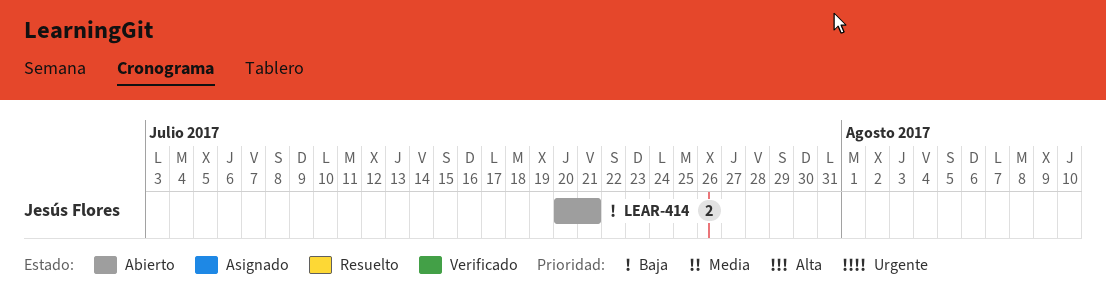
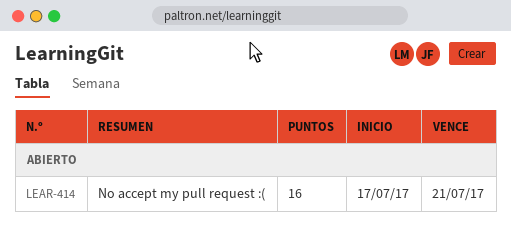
LEAR-414, estimate: 2 -> 16
LEAR-414, start: Jul 20 -> Jul 17

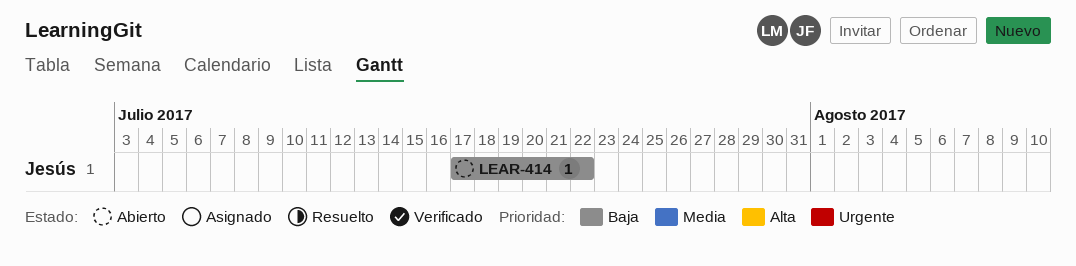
LEAR-414, estimate: 16 -> 1
LEAR-414, due: Jul 21 -> Jul 22

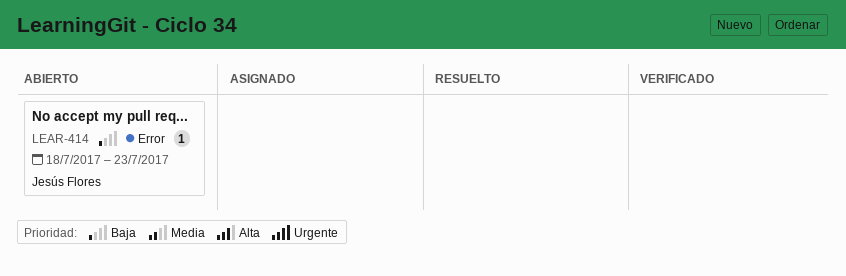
LEAR-414, start: Jul 17 -> Jul 18
LEAR-414, due: Jul 22 -> Jul 23

